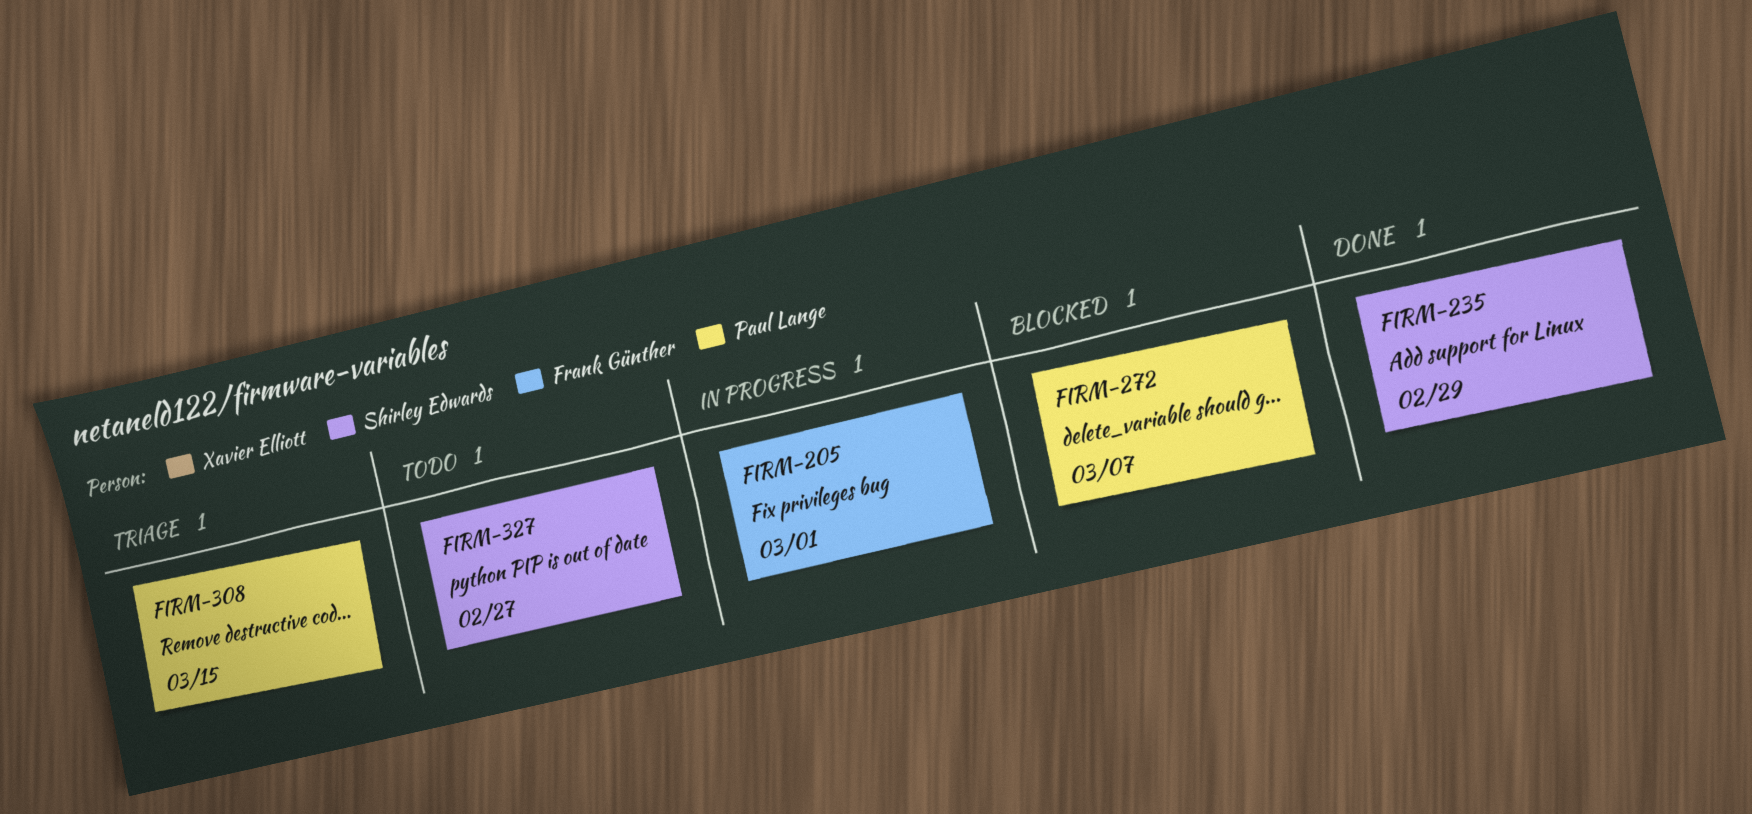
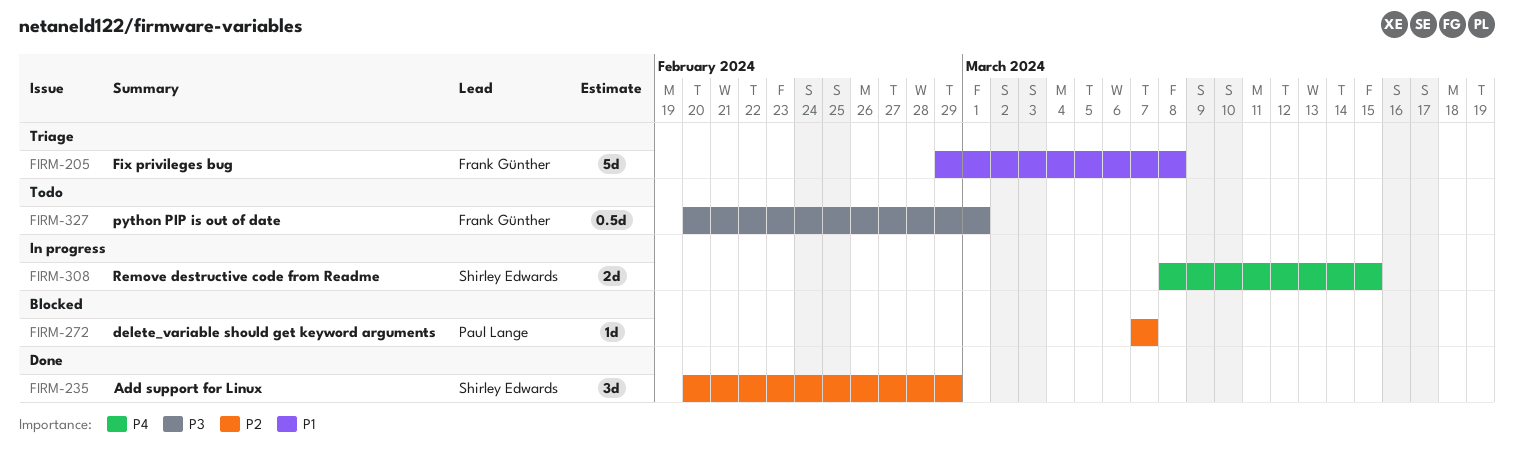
FIRM-205, status: In progress -> Triage
FIRM-205, due: Mar 1 -> Mar 8
FIRM-308, status: Triage -> In progress
FIRM-308, owner: Paul Lange -> Shirley Edwards
FIRM-327, owner: Shirley Edwards -> Frank Günther
FIRM-327, due: Feb 27 -> Mar 1

